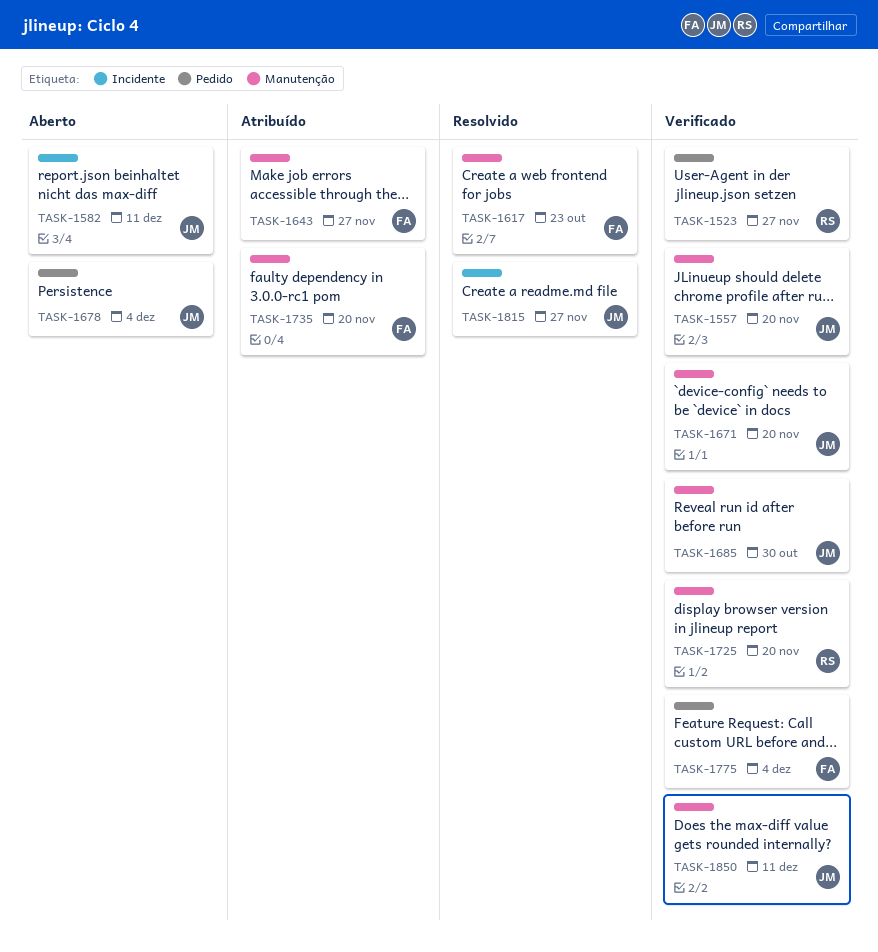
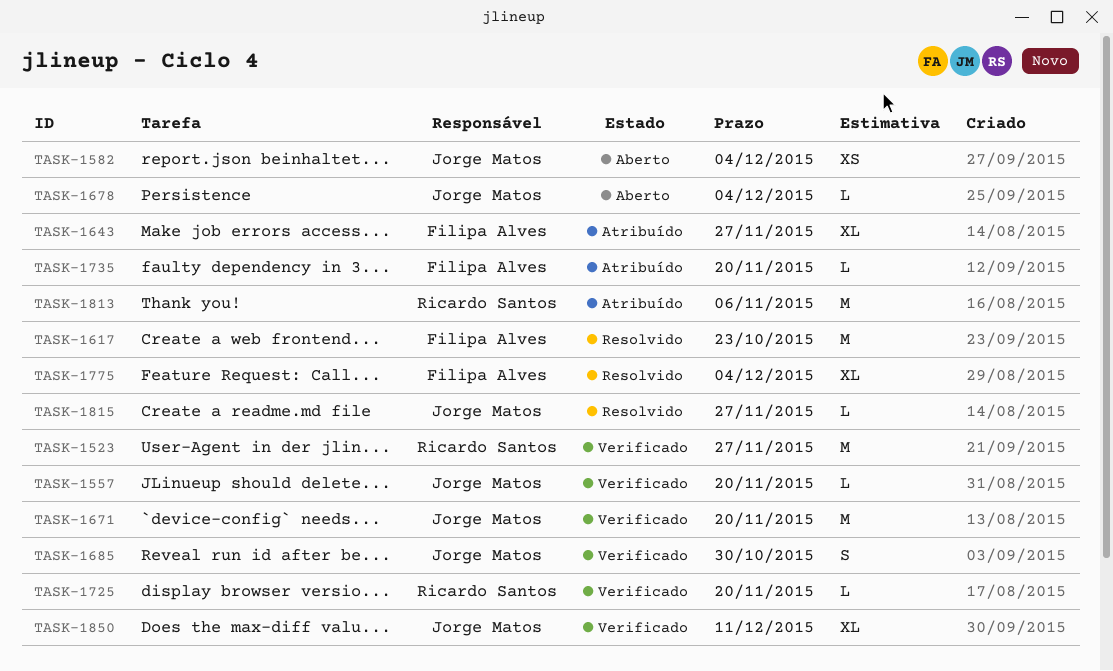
TASK-1582, due: Dec 11 -> Dec 4
TASK-1775, status: Verificado -> Resolvido
TASK-1813: none -> present

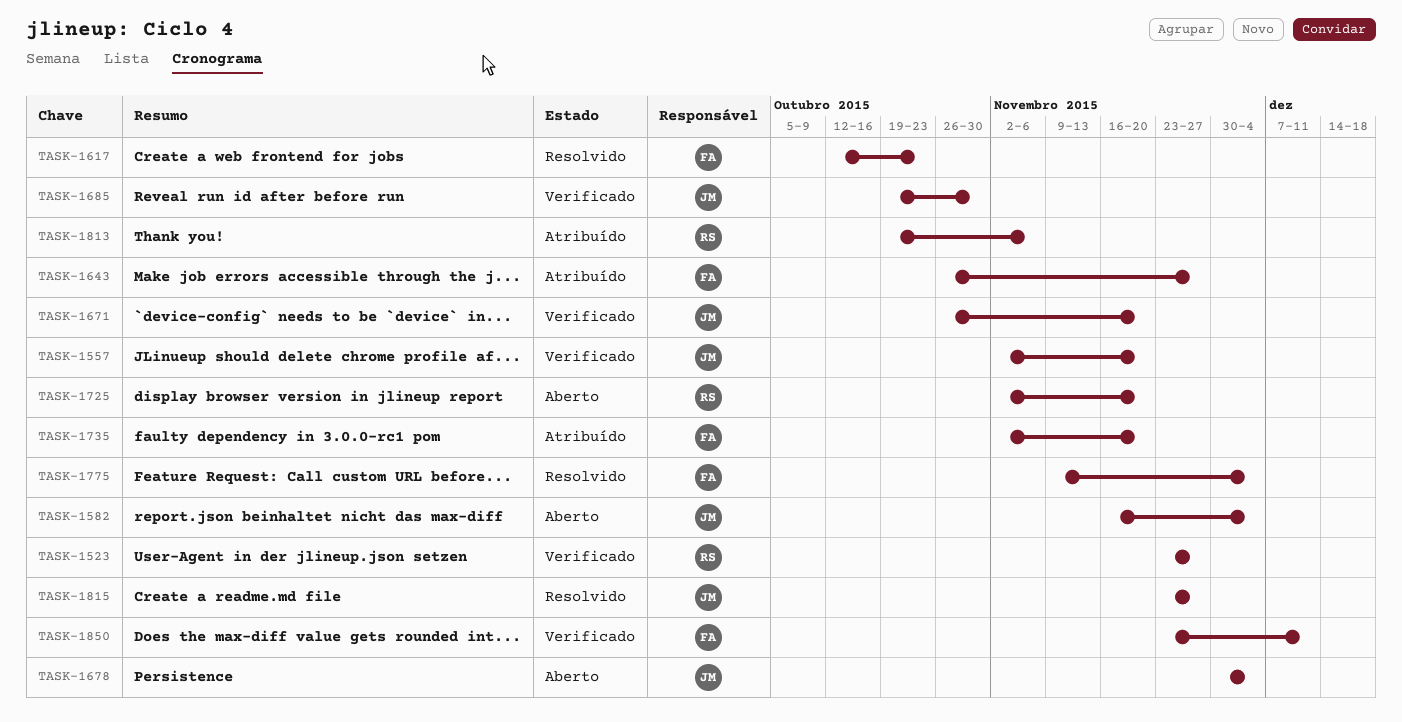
TASK-1725, status: Verificado -> Aberto
TASK-1850, owner: Jorge Matos -> Filipa Alves

